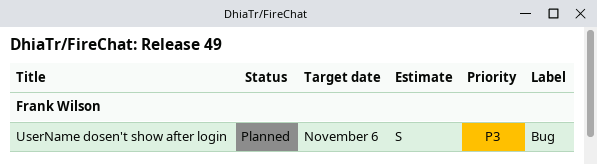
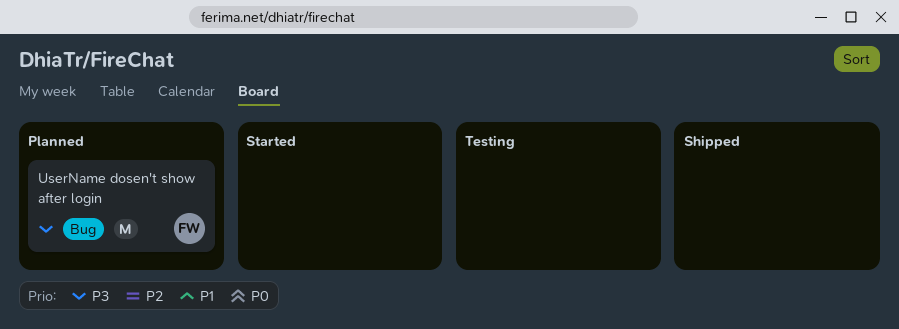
UserName dosen't show after login, estimate: S -> M

